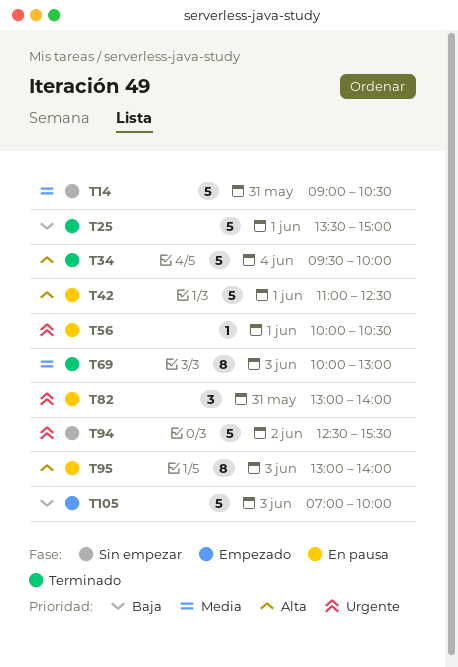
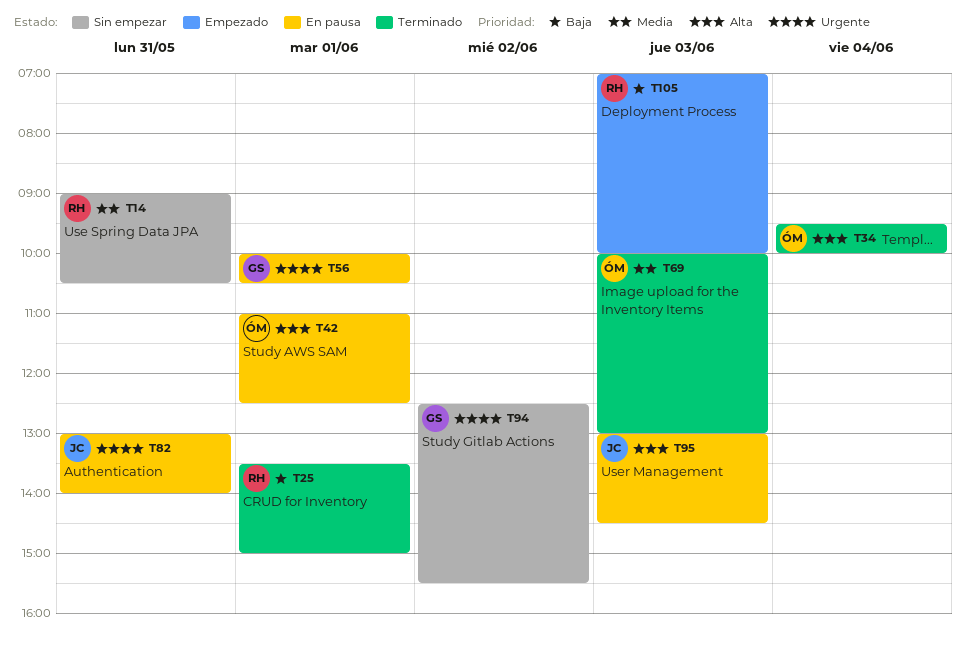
T95, ends: 14:00 -> 14:30

